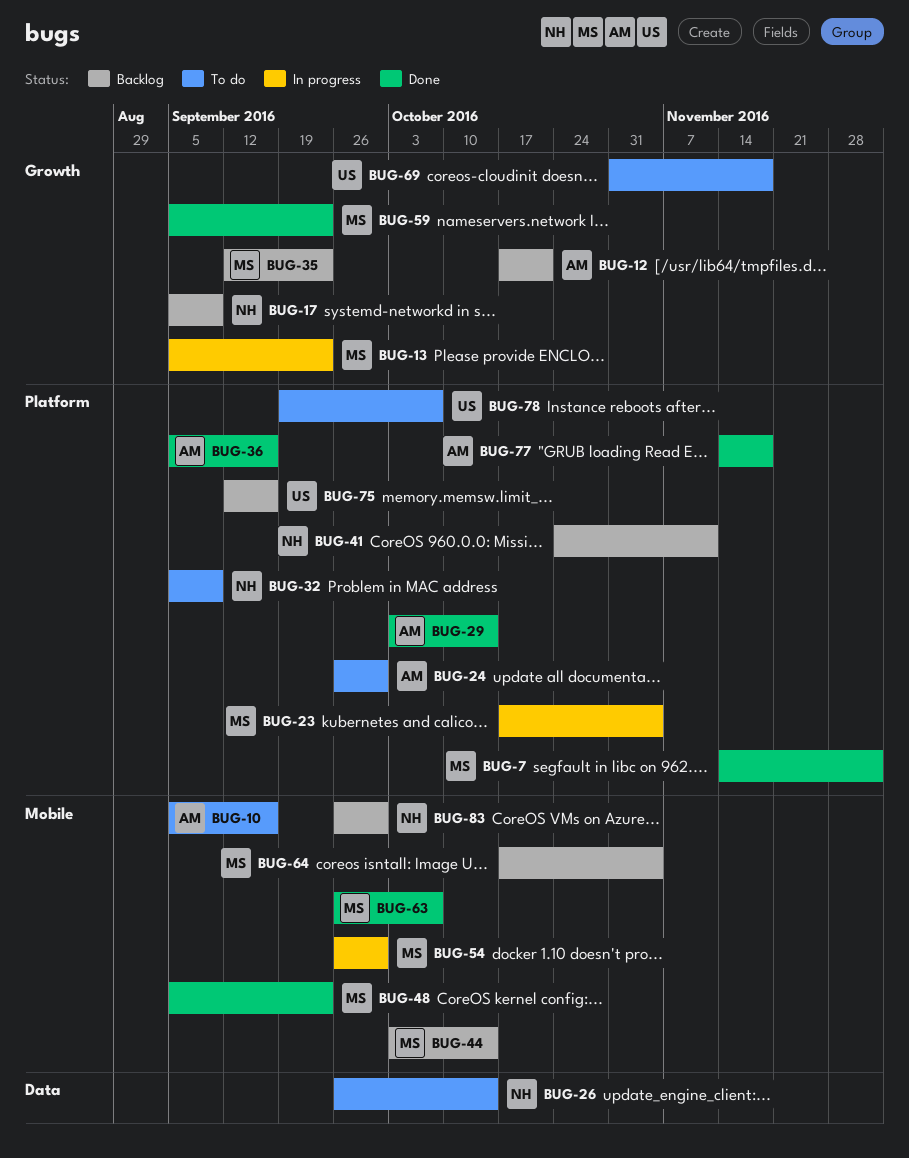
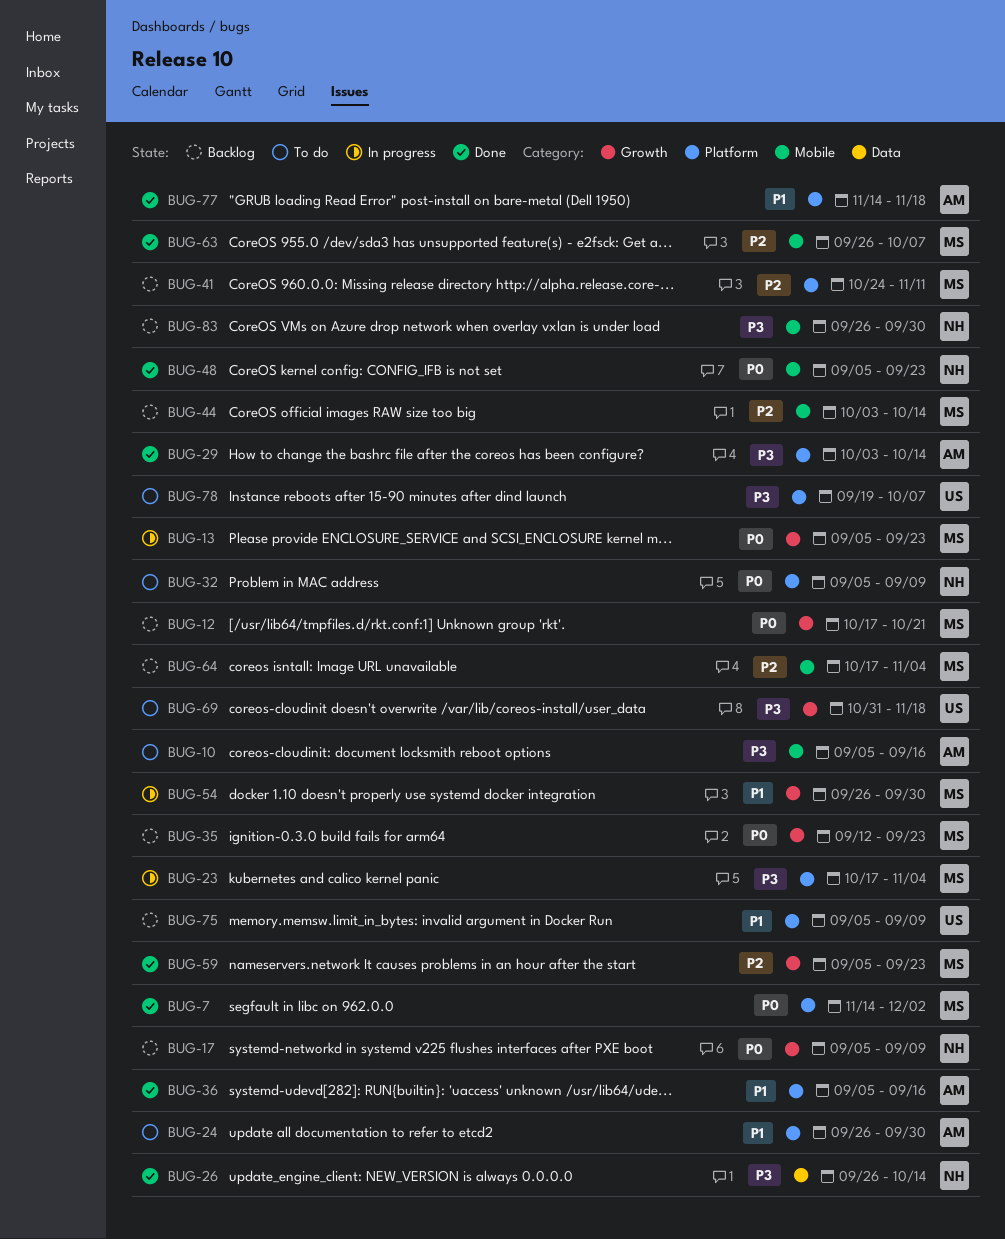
BUG-12, owner: AM -> MS
BUG-26, status: To do -> Done
BUG-41, owner: NH -> MS
BUG-48, owner: MS -> NH
BUG-54, label: Mobile -> Growth
BUG-75, start: Sep 12 -> Sep 5
BUG-75, due: Sep 16 -> Sep 9

